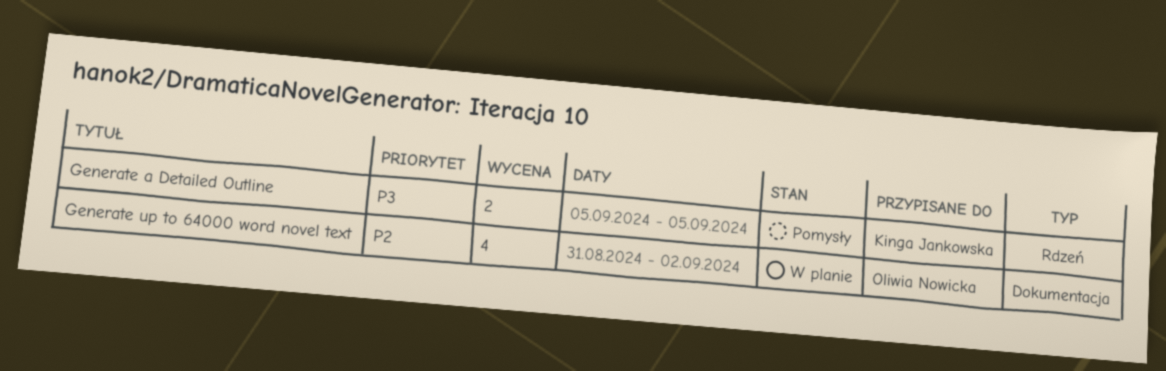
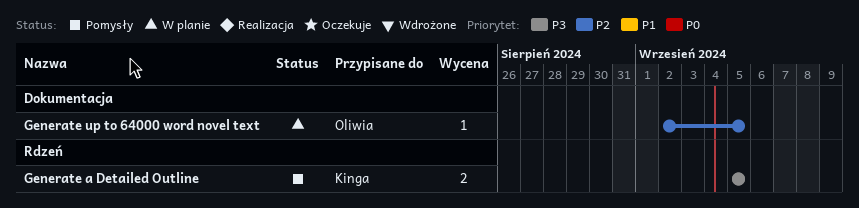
Generate up to 64000 word novel text, estimate: 4 -> 1
Generate up to 64000 word novel text, start: Aug 31 -> Sep 2
Generate up to 64000 word novel text, due: Sep 2 -> Sep 5

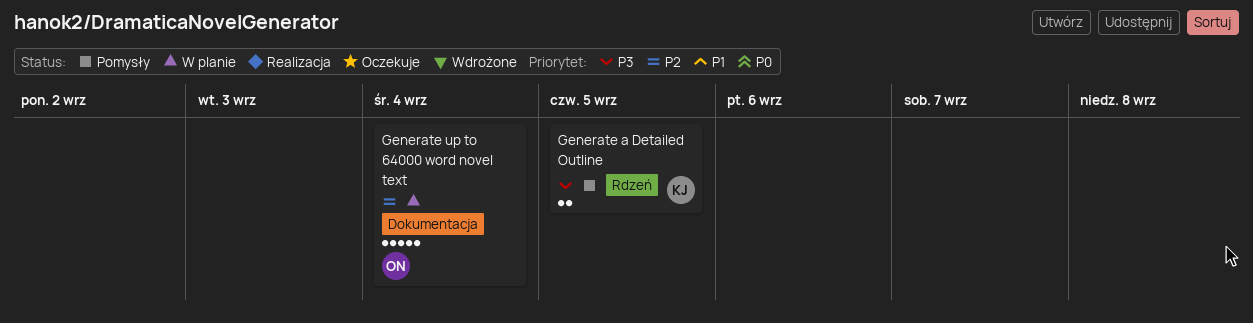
Generate up to 64000 word novel text, estimate: 1 -> 5
Generate up to 64000 word novel text, due: Sep 5 -> Sep 4

